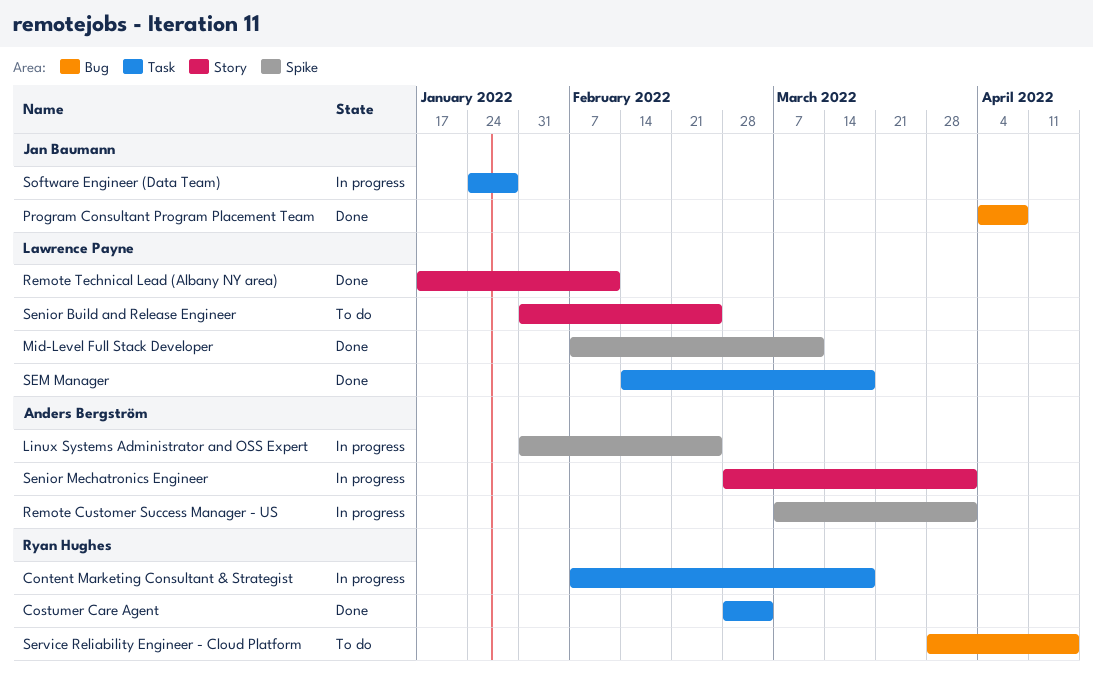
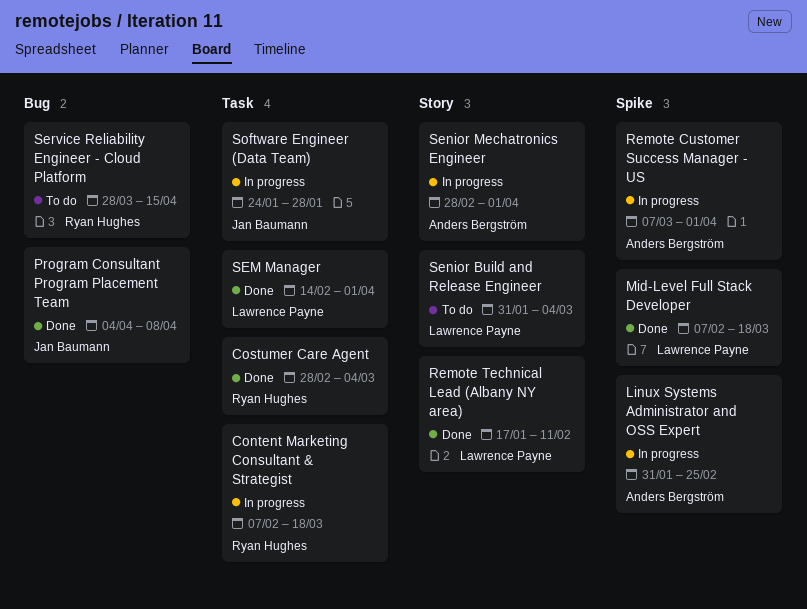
Mid-Level Full Stack Developer, due: Mar 11 -> Mar 18
SEM Manager, due: Mar 18 -> Apr 1
Senior Build and Release Engineer, due: Feb 25 -> Mar 4

